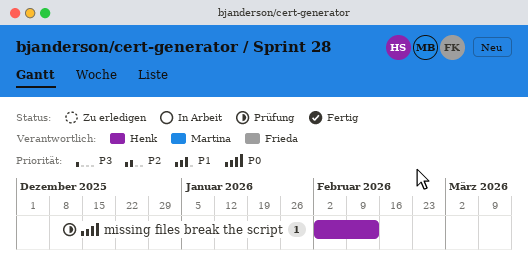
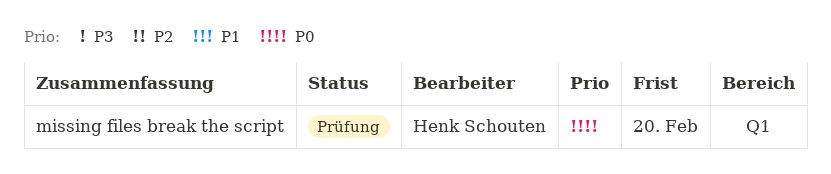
missing files break the script, due: Feb 13 -> Feb 20

